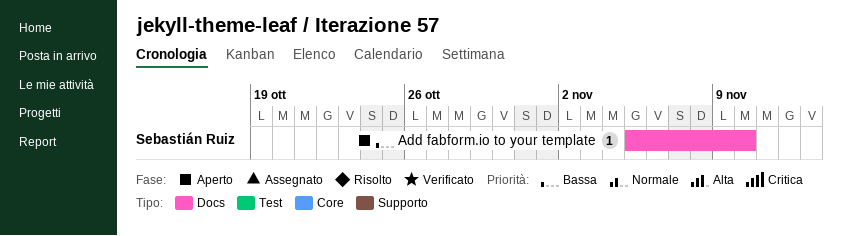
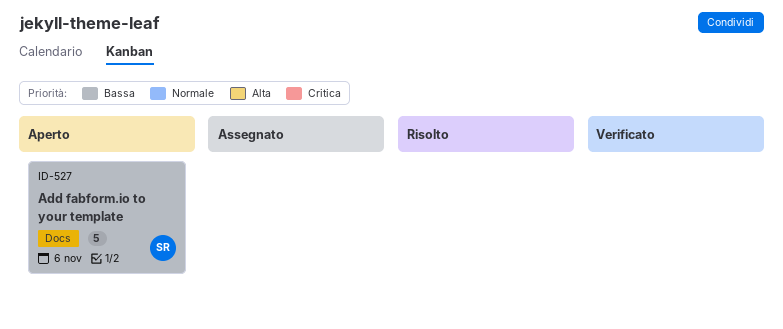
Add fabform.io to your template, estimate: 1 -> 5
Add fabform.io to your template, due: Nov 10 -> Nov 6

